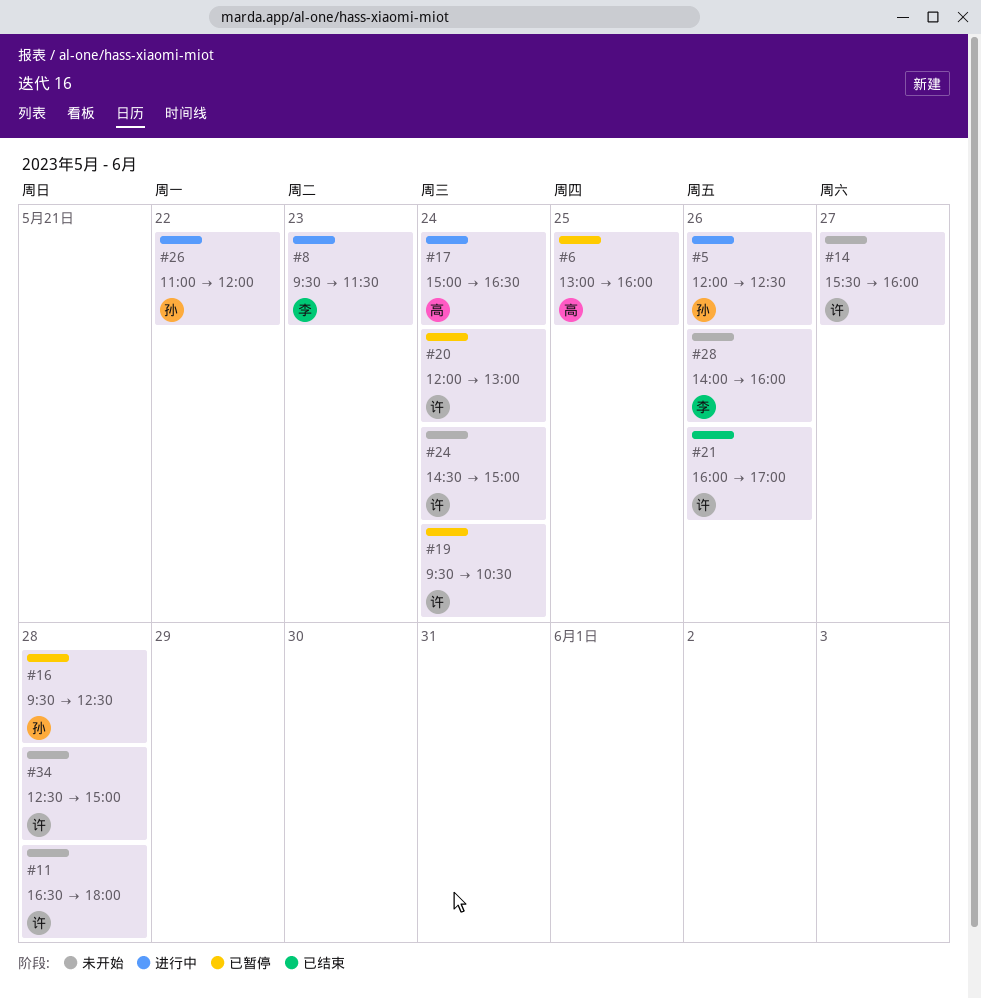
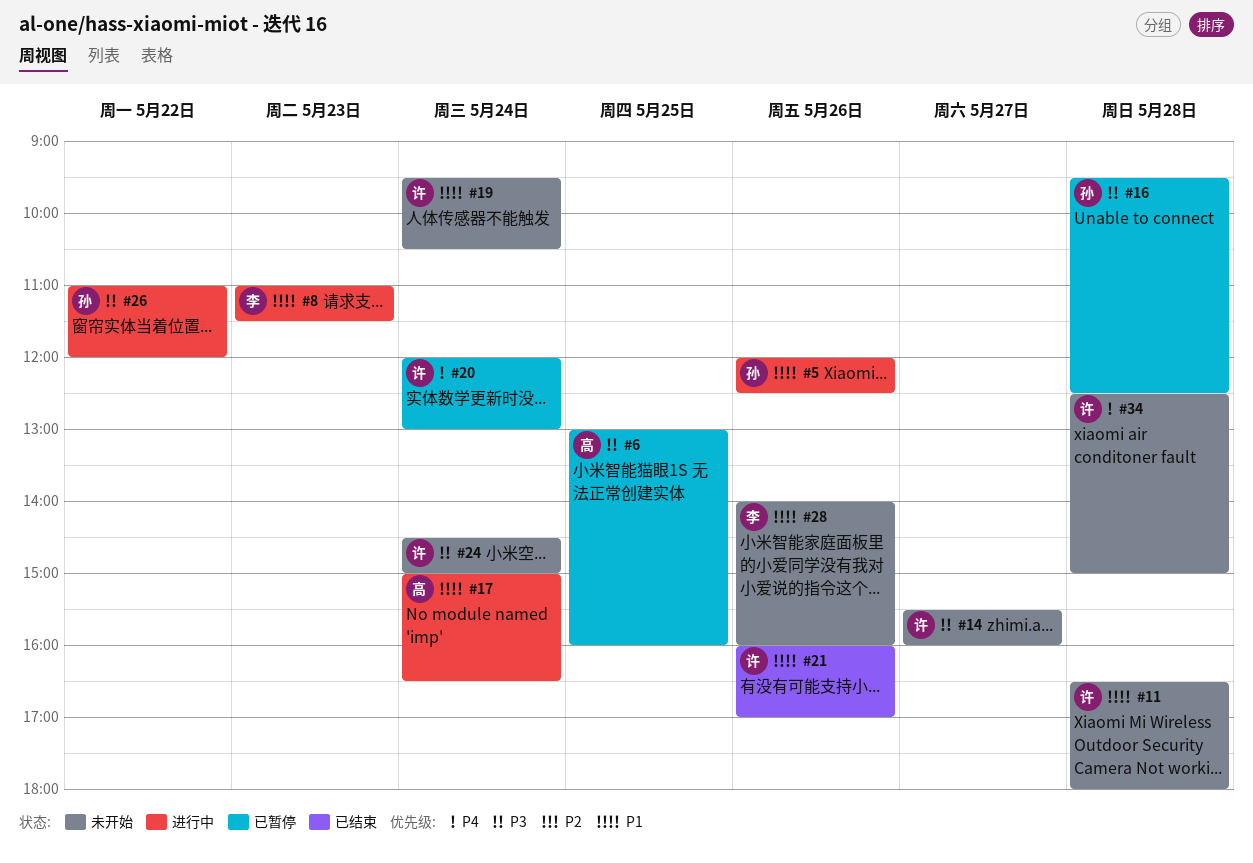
#8, begins: 09:30 -> 11:00
#19, status: 已暂停 -> 未开始

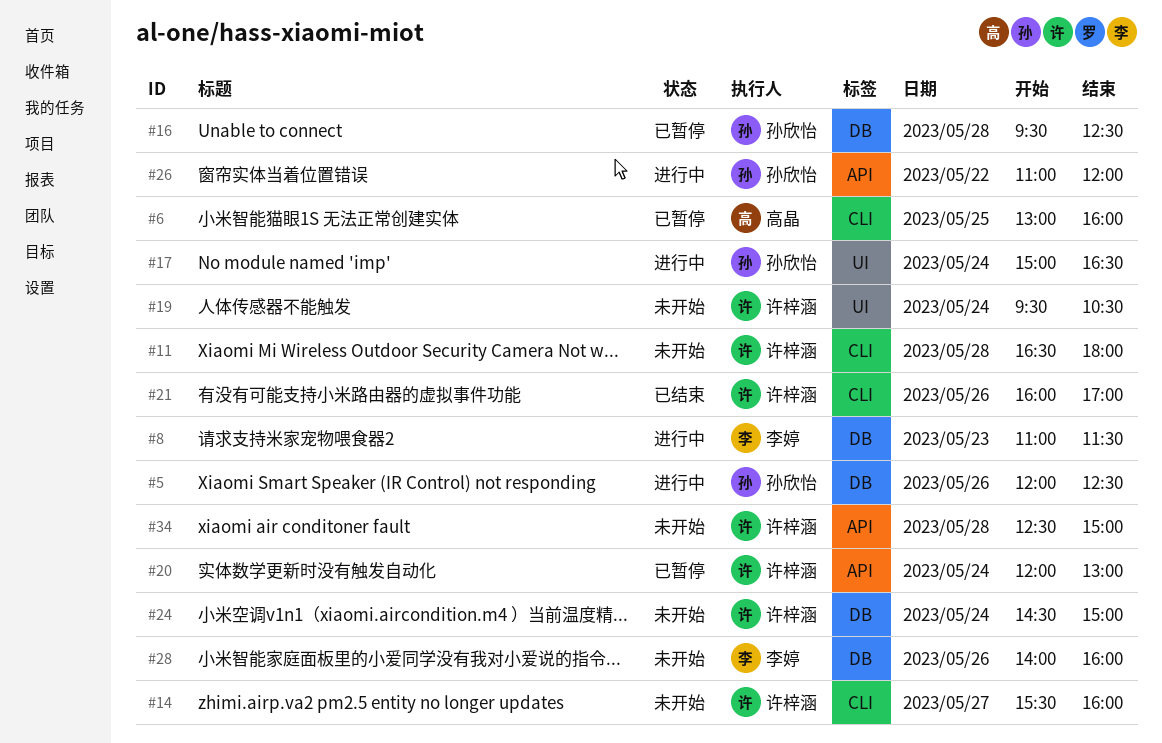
#17, owner: 高晶 -> 孙欣怡

